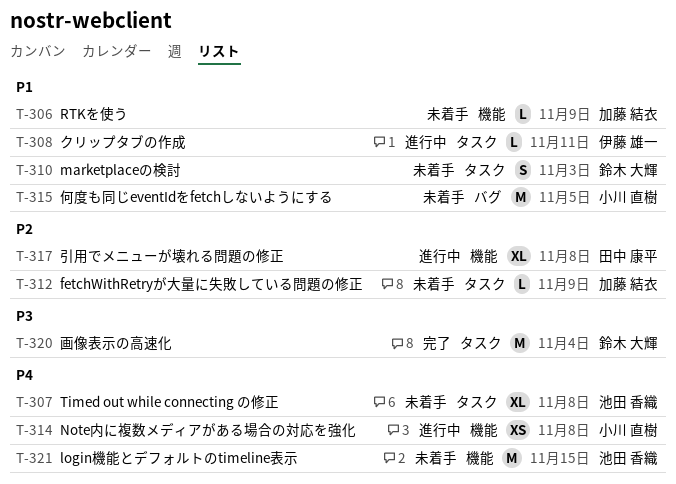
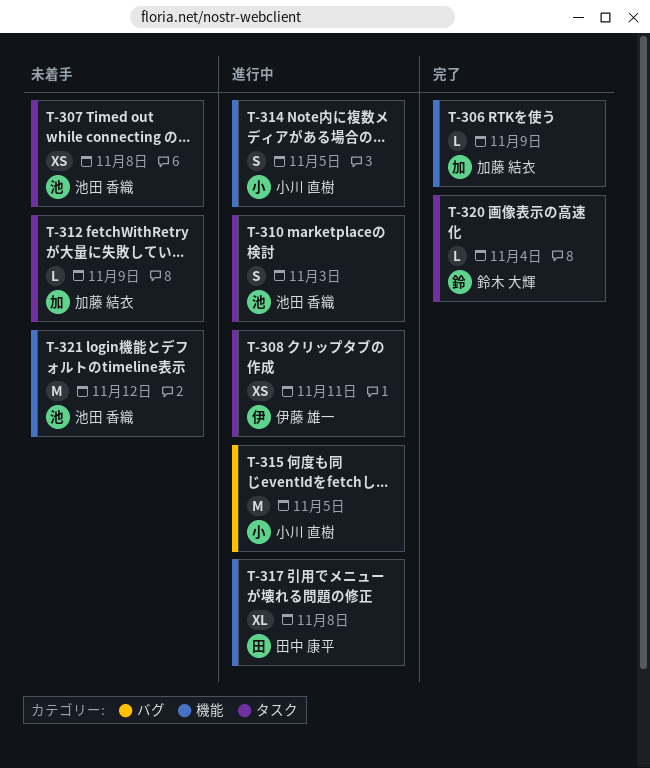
T-306, status: 未着手 -> 完了
T-307, estimate: XL -> XS
T-308, estimate: L -> XS
T-310, status: 未着手 -> 進行中
T-310, owner: 鈴木 大輝 -> 池田 香織
T-314, estimate: XS -> S
T-314, due: Nov 8 -> Nov 5
T-315, status: 未着手 -> 進行中
T-320, estimate: M -> L
T-321, due: Nov 15 -> Nov 12

